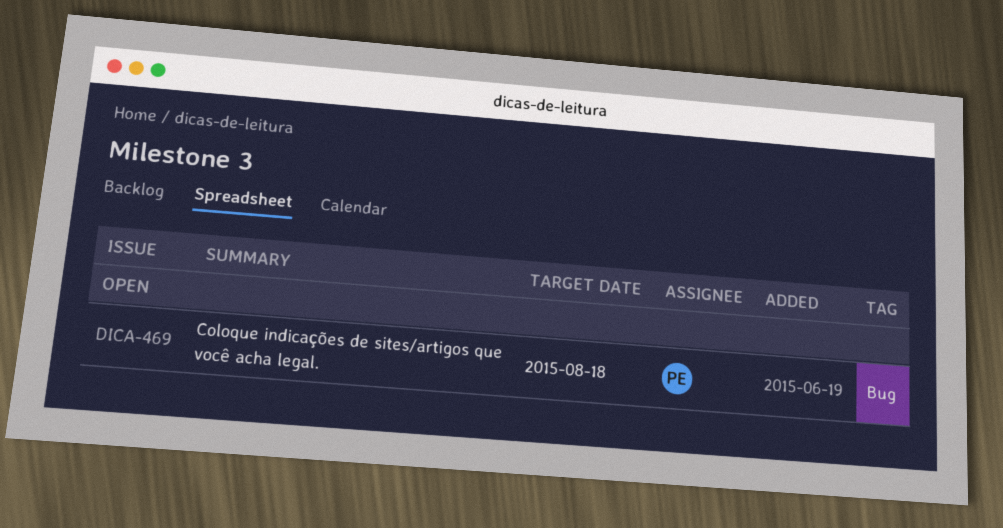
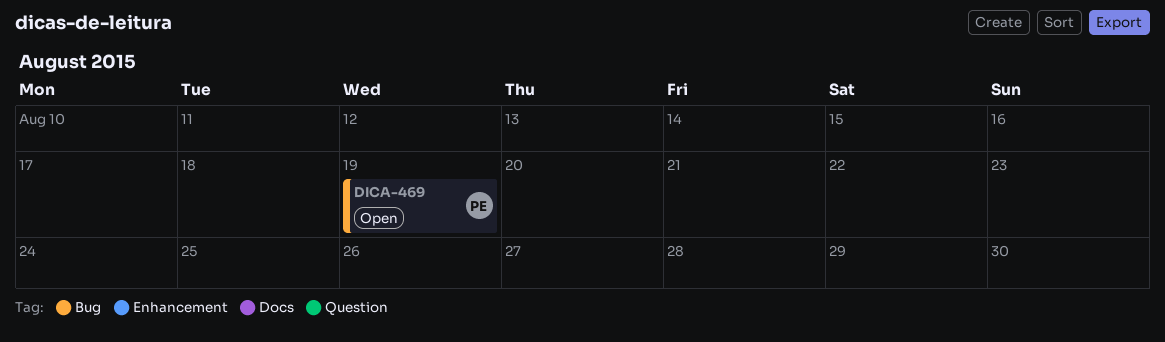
DICA-469, due: Aug 18 -> Aug 19

